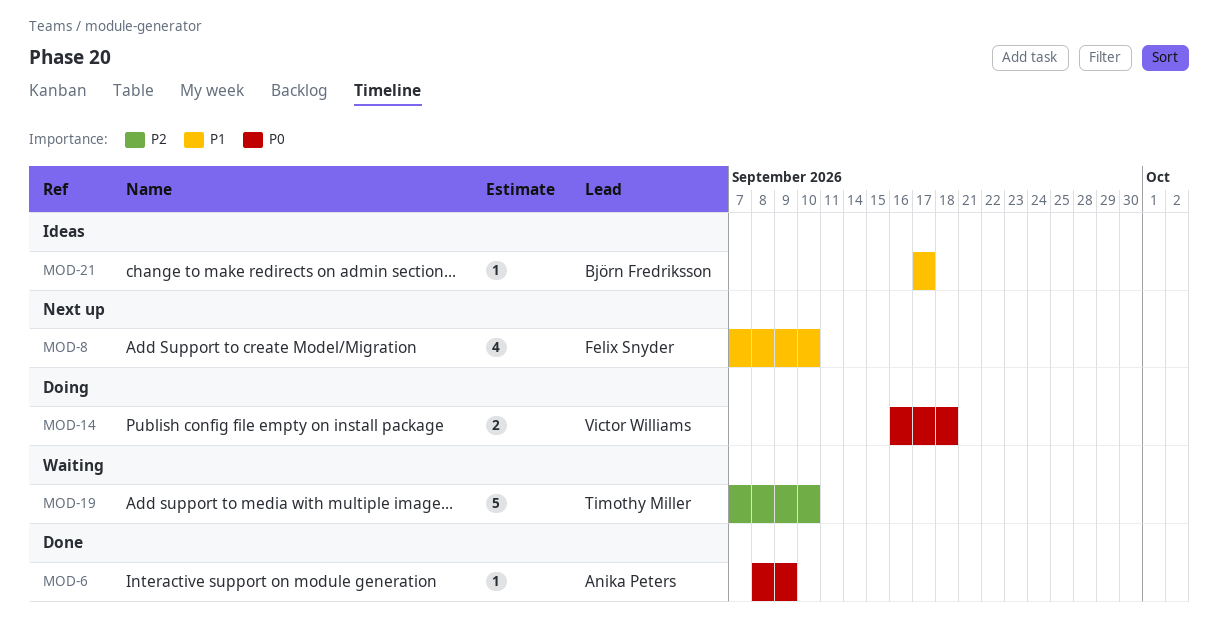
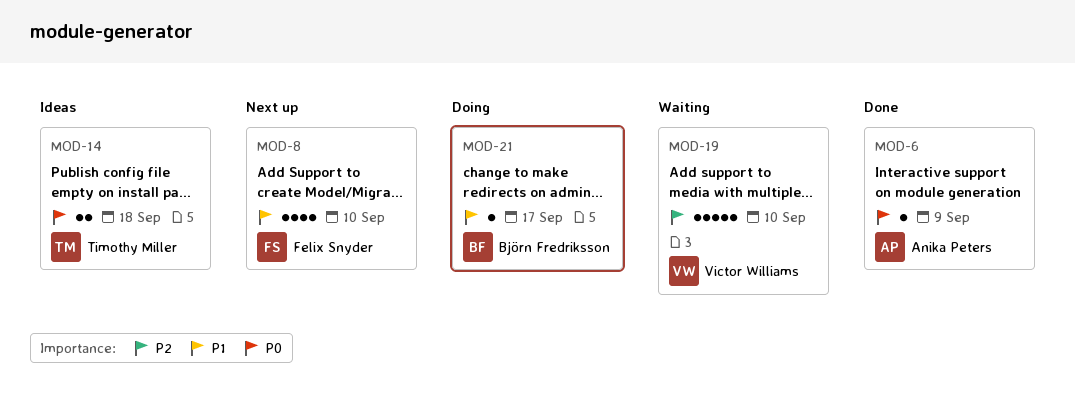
MOD-14, status: Doing -> Ideas
MOD-14, owner: Victor Williams -> Timothy Miller
MOD-19, owner: Timothy Miller -> Victor Williams
MOD-21, status: Ideas -> Doing

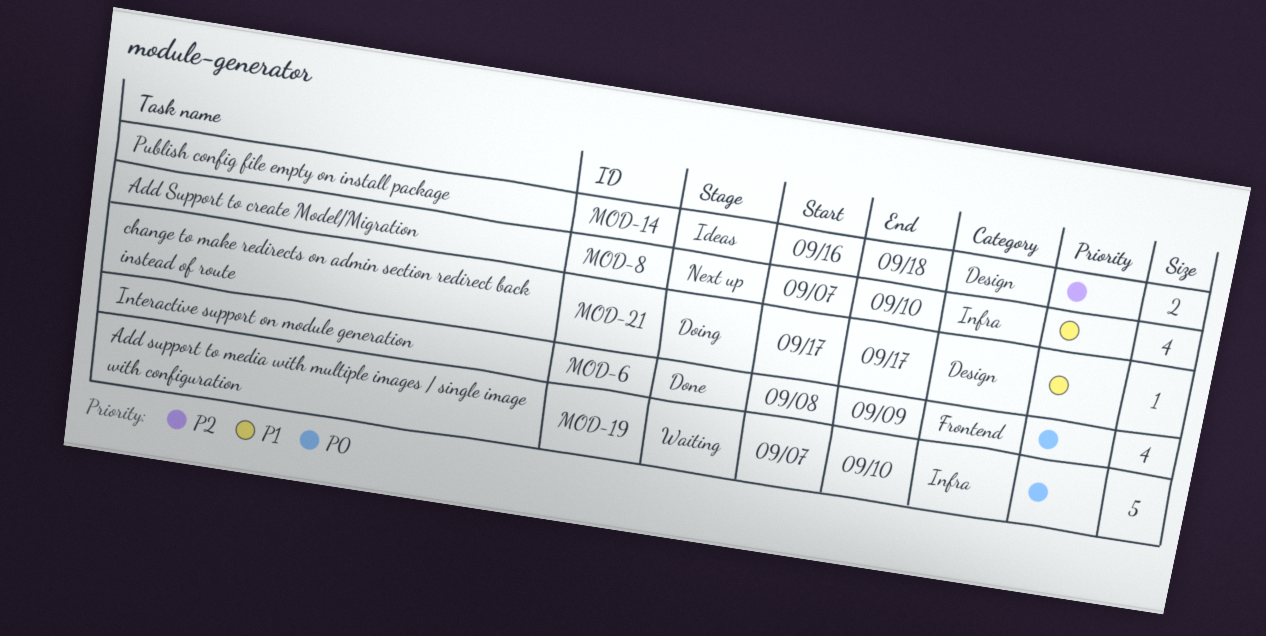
MOD-6, estimate: 1 -> 4
MOD-14, priority: P0 -> P2
MOD-19, priority: P2 -> P0

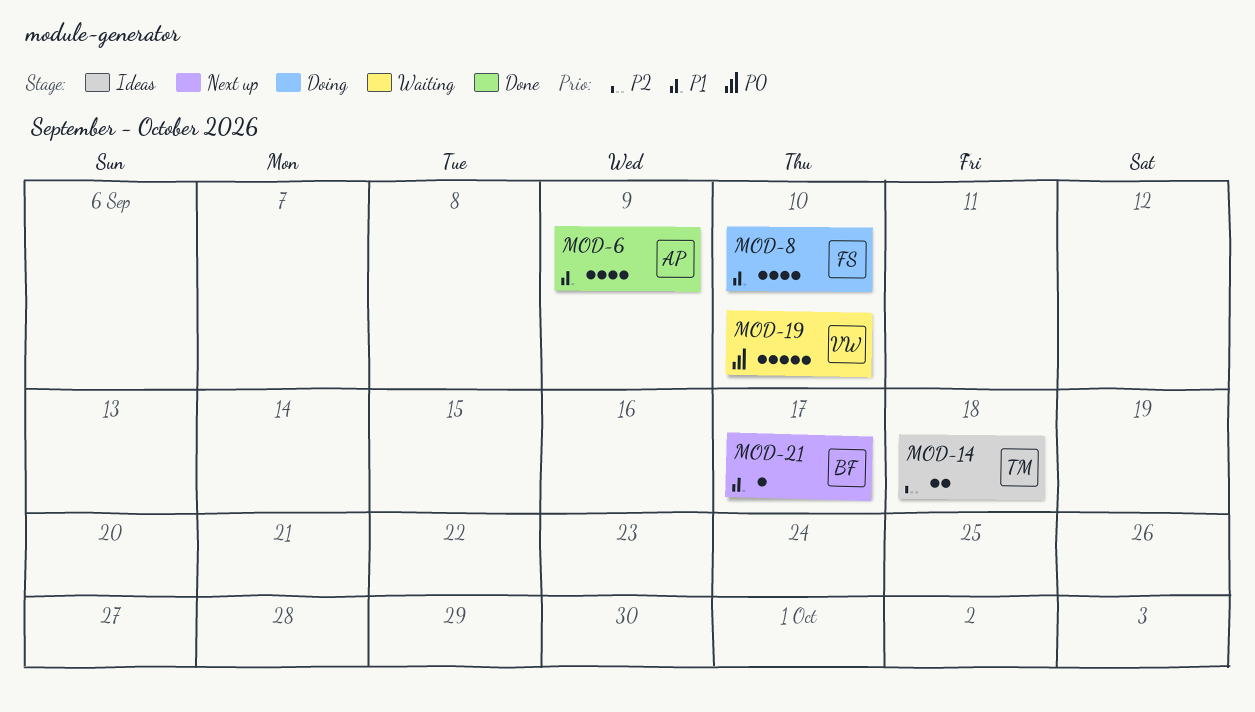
MOD-6, priority: P0 -> P1
MOD-8, status: Next up -> Doing
MOD-21, status: Doing -> Next up

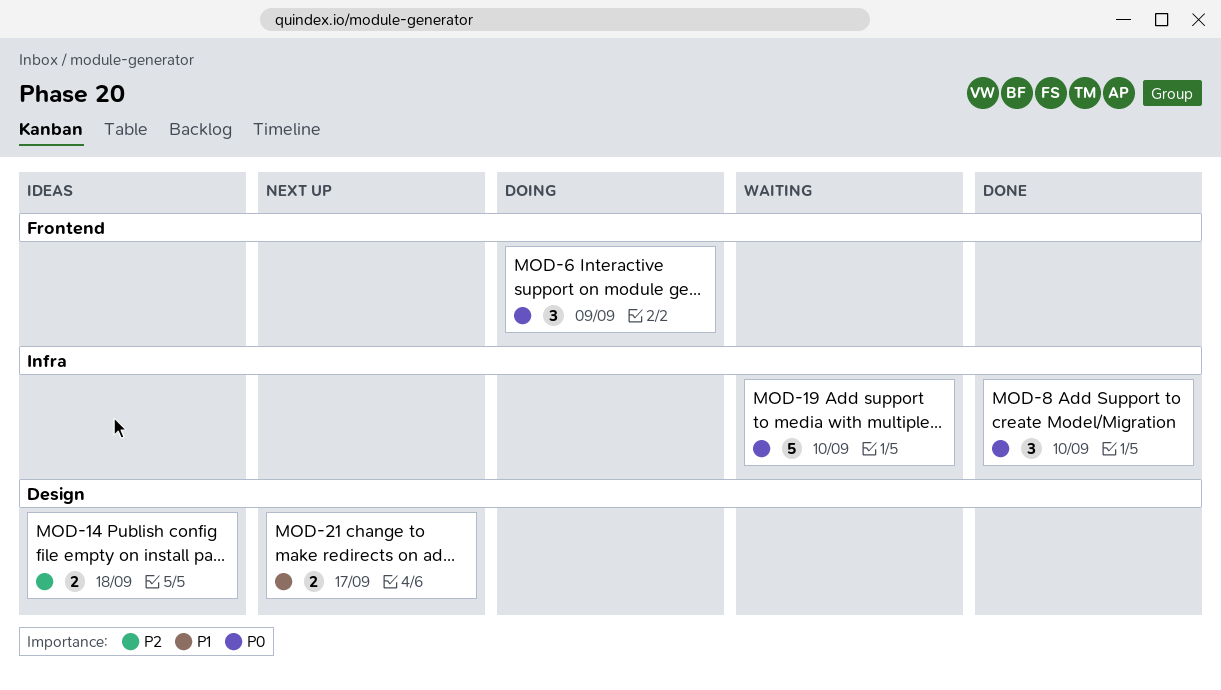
MOD-6, status: Done -> Doing
MOD-6, priority: P1 -> P0
MOD-6, estimate: 4 -> 3
MOD-8, status: Doing -> Done
MOD-8, priority: P1 -> P0
MOD-8, estimate: 4 -> 3
MOD-21, estimate: 1 -> 2

